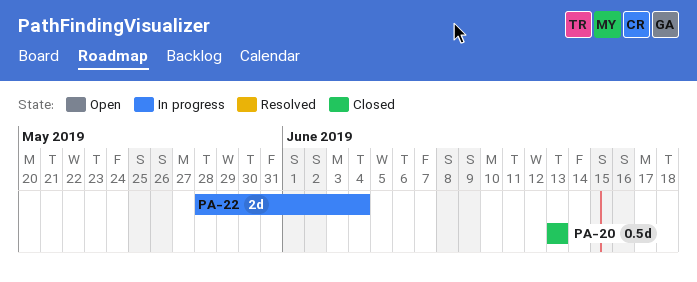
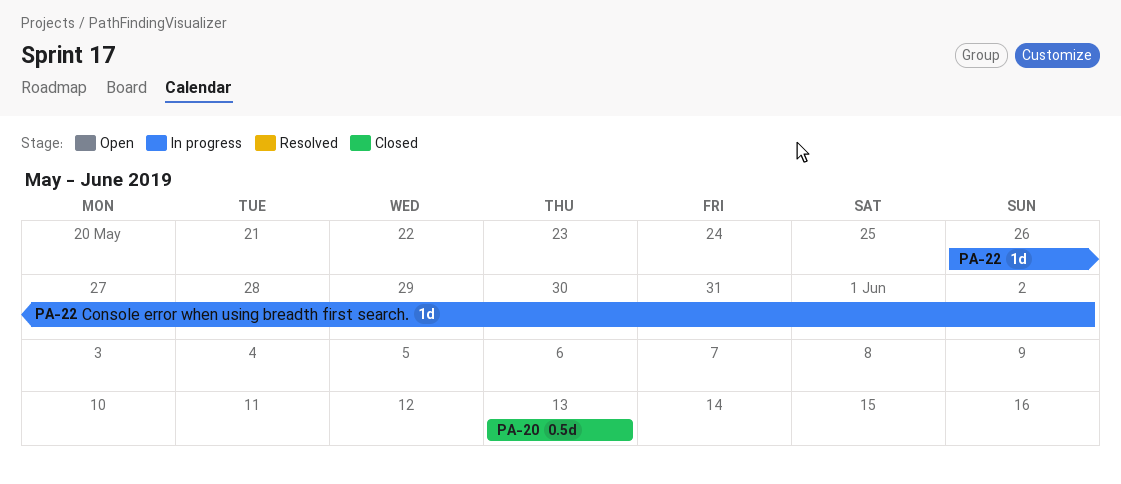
PA-22, estimate: 2d -> 1d
PA-22, start: May 28 -> May 26
PA-22, due: Jun 4 -> Jun 2

